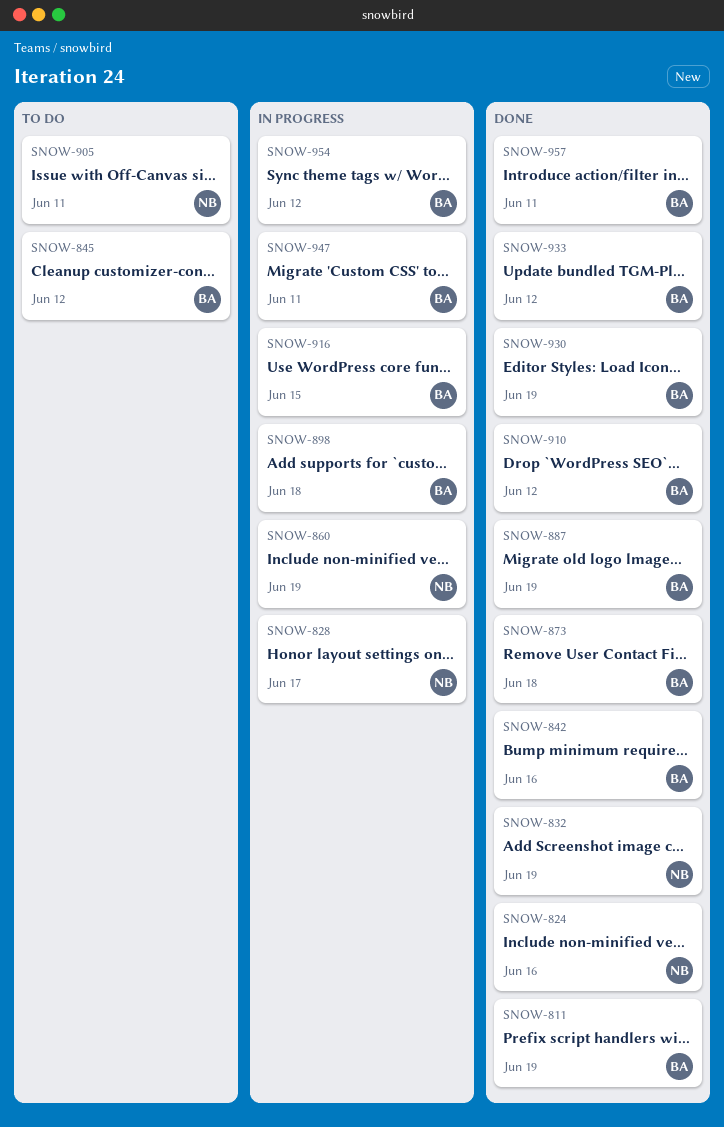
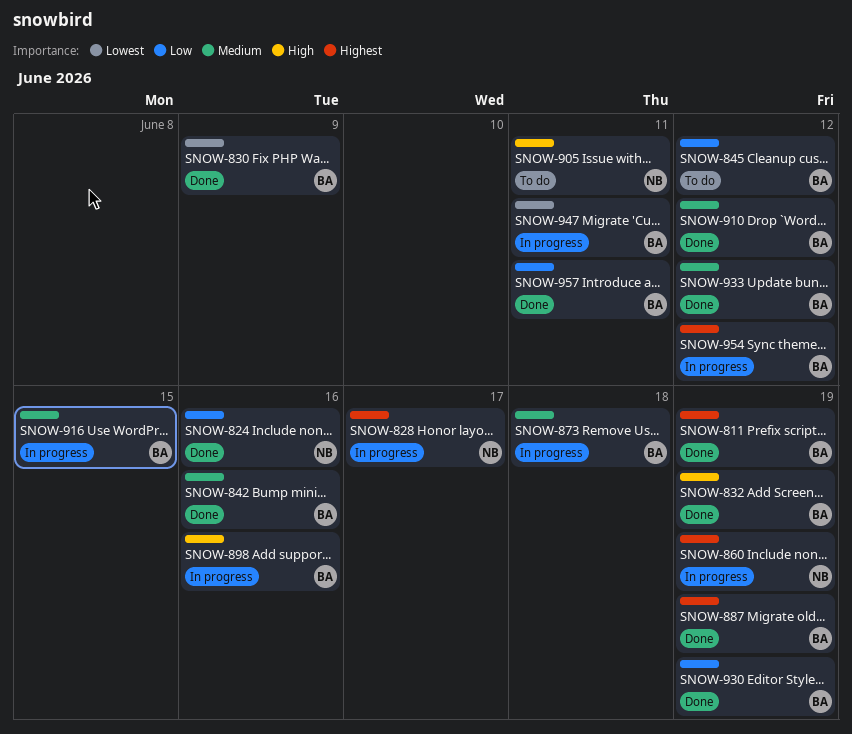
SNOW-830: none -> present
SNOW-832, owner: NB -> BA
SNOW-873, status: Done -> In progress
SNOW-898, due: Jun 18 -> Jun 16

